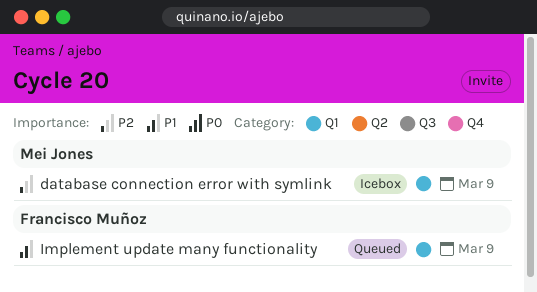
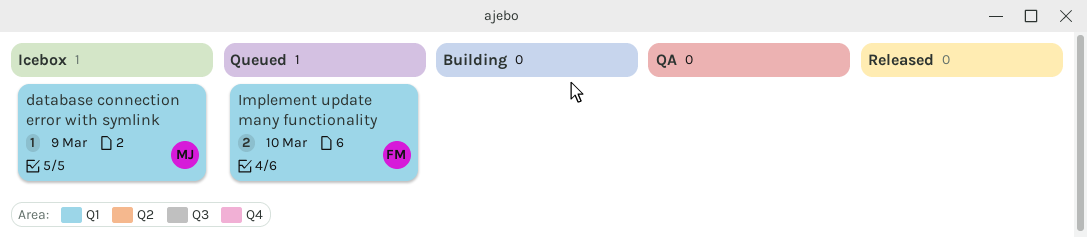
Implement update many functionality, due: Mar 9 -> Mar 10

